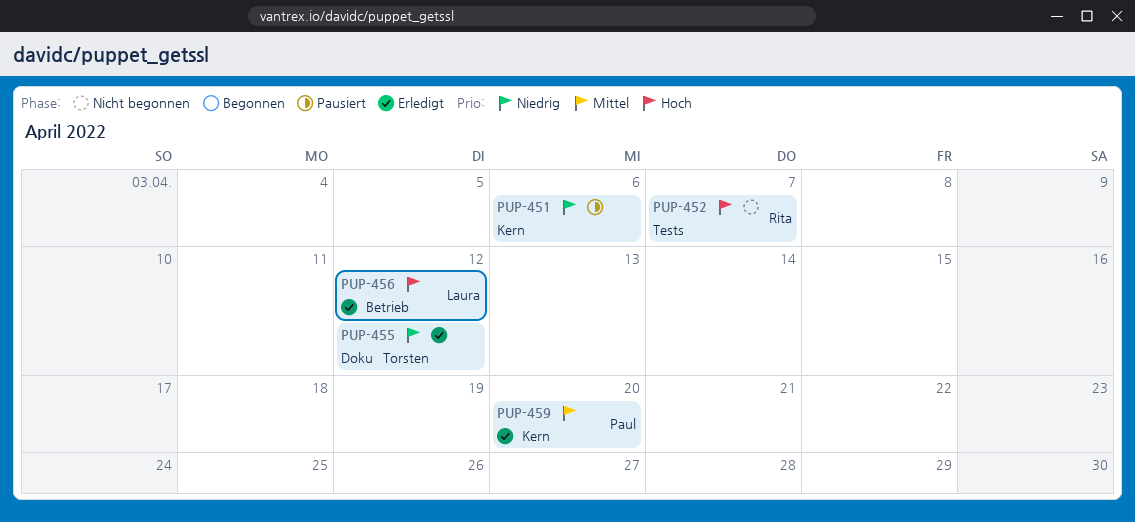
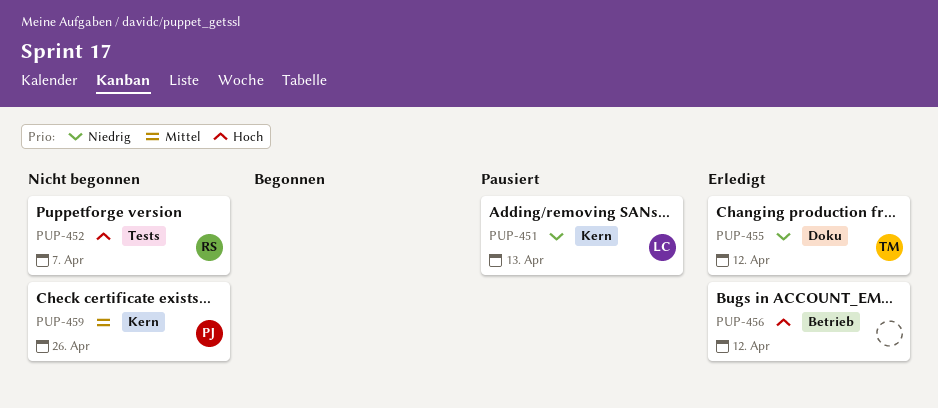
PUP-451, owner: none -> Laura
PUP-451, due: Apr 6 -> Apr 13
PUP-456, owner: Laura -> none
PUP-459, status: Erledigt -> Nicht begonnen
PUP-459, due: Apr 20 -> Apr 26

